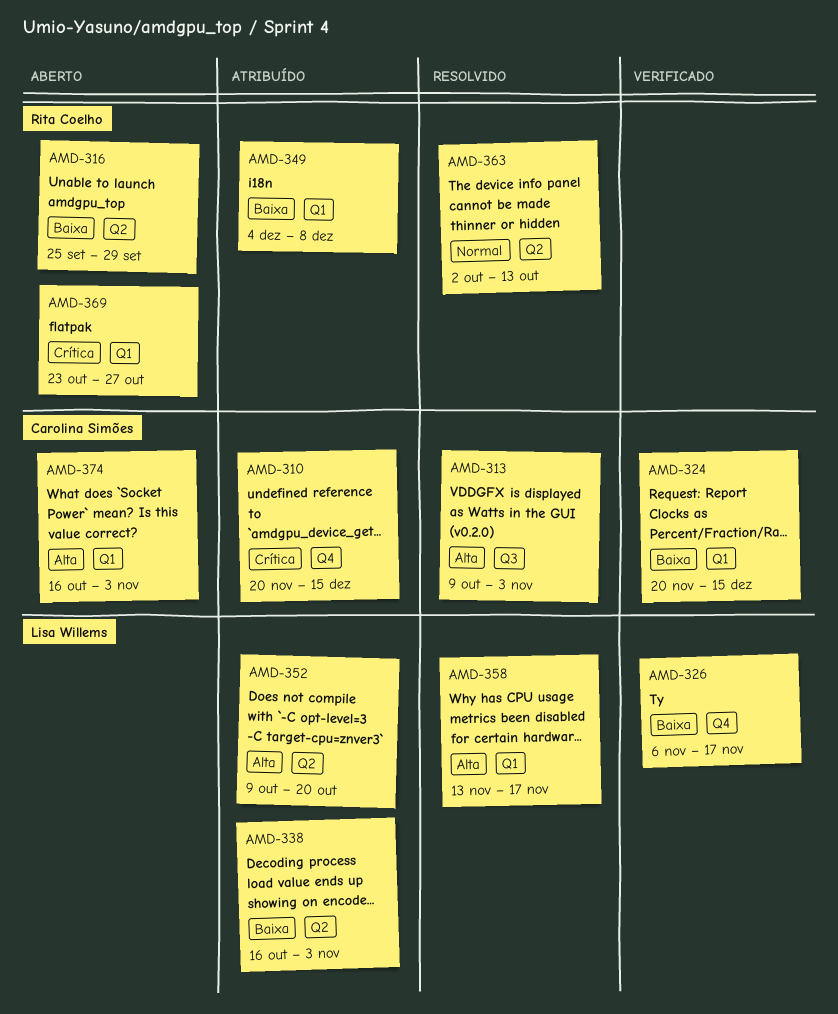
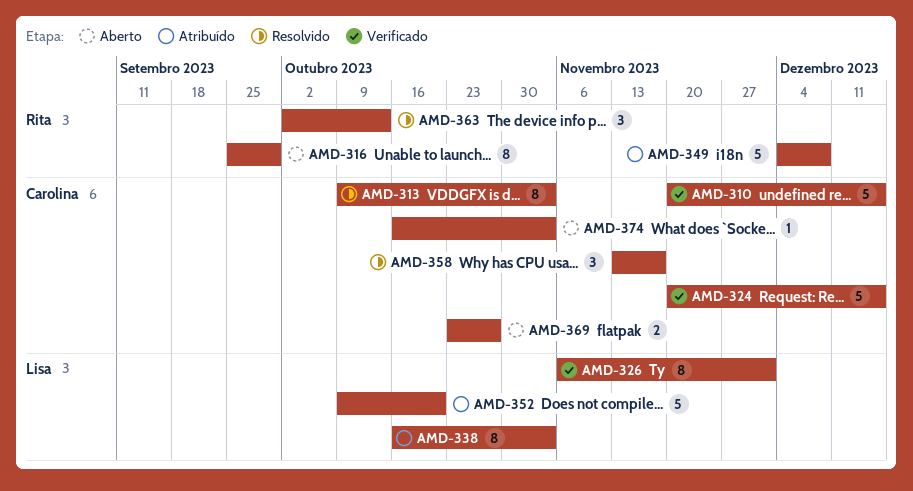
AMD-310, status: Atribuído -> Verificado
AMD-326, due: Nov 17 -> Dec 1
AMD-358, owner: Lisa Willems -> Carolina Simões
AMD-369, owner: Rita Coelho -> Carolina Simões

